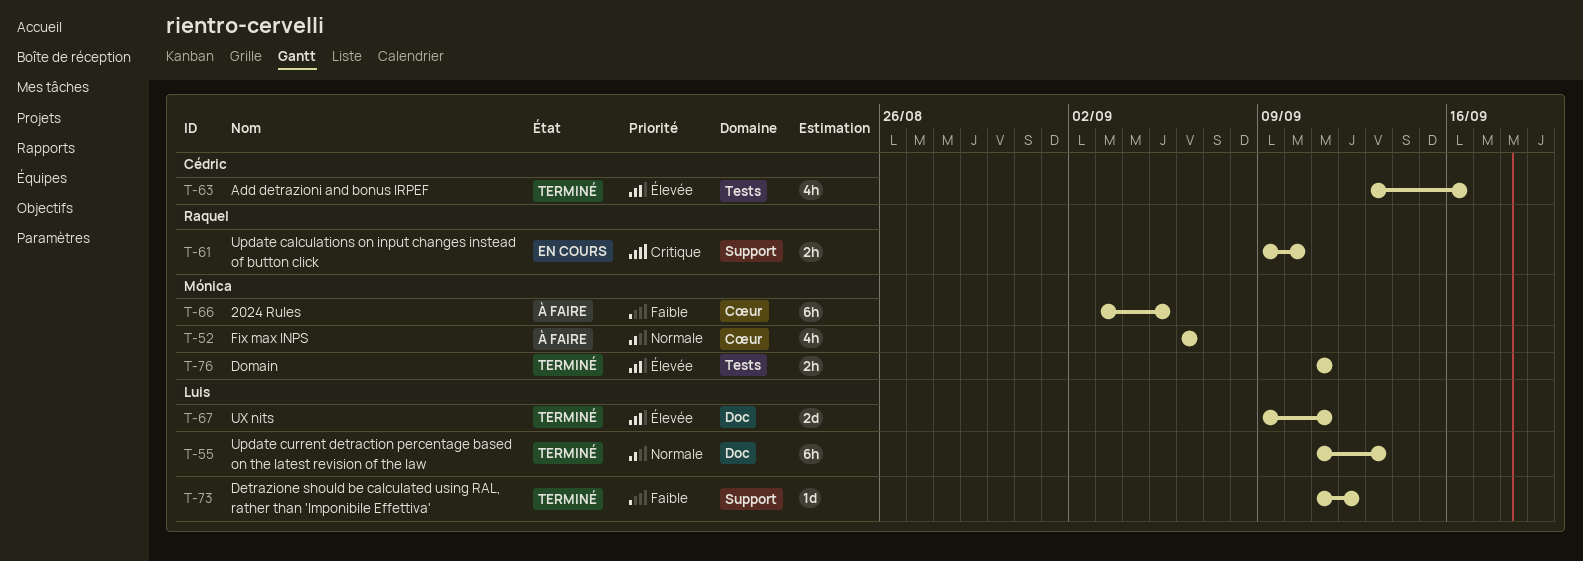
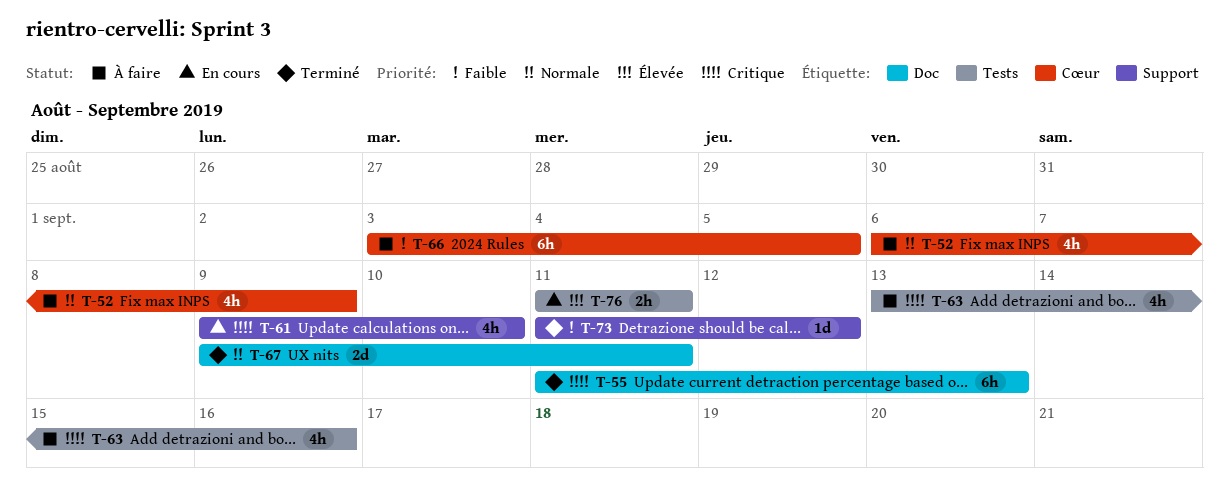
T-52, due: Sep 6 -> Sep 9
T-55, priority: Normale -> Critique
T-61, estimate: 2h -> 4h
T-63, status: Terminé -> À faire
T-63, priority: Élevée -> Critique
T-67, priority: Élevée -> Normale
T-76, status: Terminé -> En cours

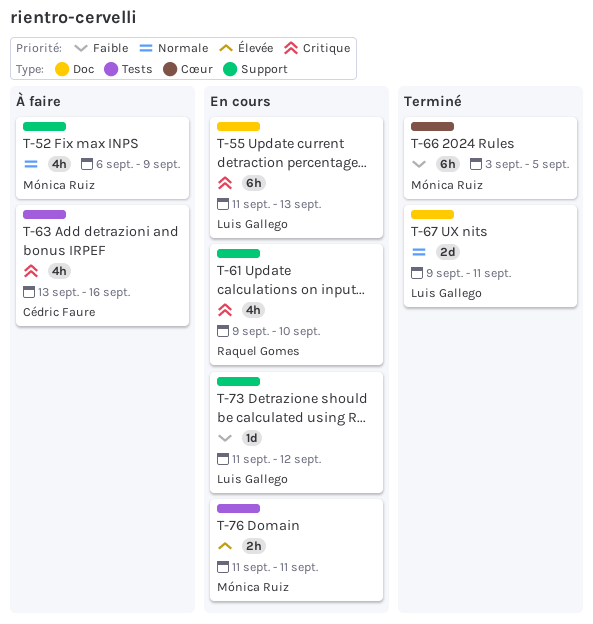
T-52, label: Cœur -> Support
T-55, status: Terminé -> En cours
T-66, status: À faire -> Terminé
T-73, status: Terminé -> En cours

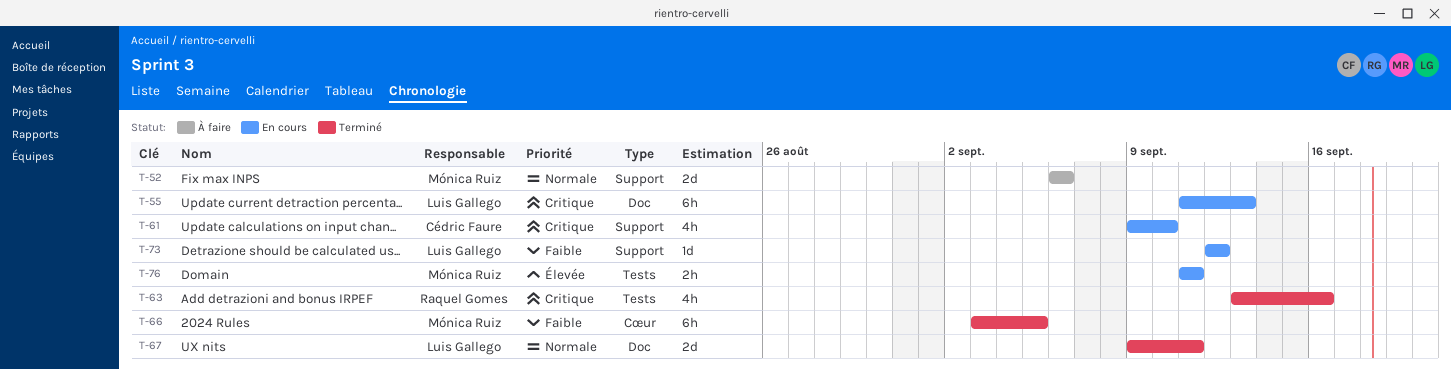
T-52, estimate: 4h -> 2d
T-52, due: Sep 9 -> Sep 6
T-61, owner: Raquel Gomes -> Cédric Faure
T-63, status: À faire -> Terminé
T-63, owner: Cédric Faure -> Raquel Gomes
T-73, start: Sep 11 -> Sep 12

